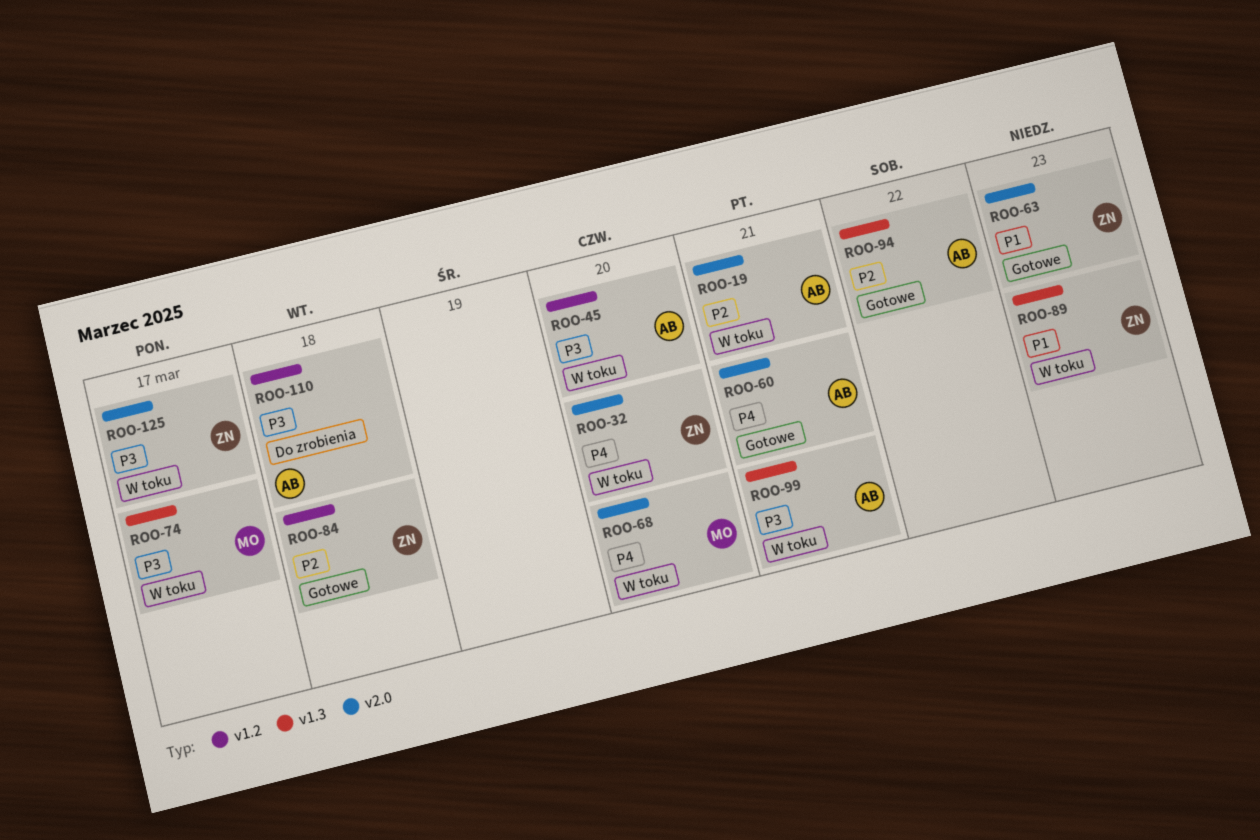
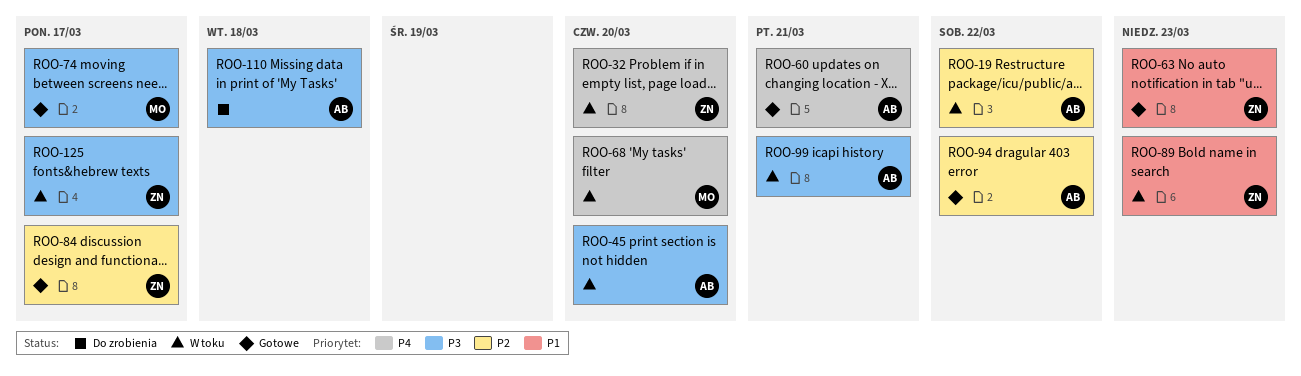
ROO-19, due: Mar 21 -> Mar 22
ROO-74, status: W toku -> Gotowe
ROO-84, due: Mar 18 -> Mar 17

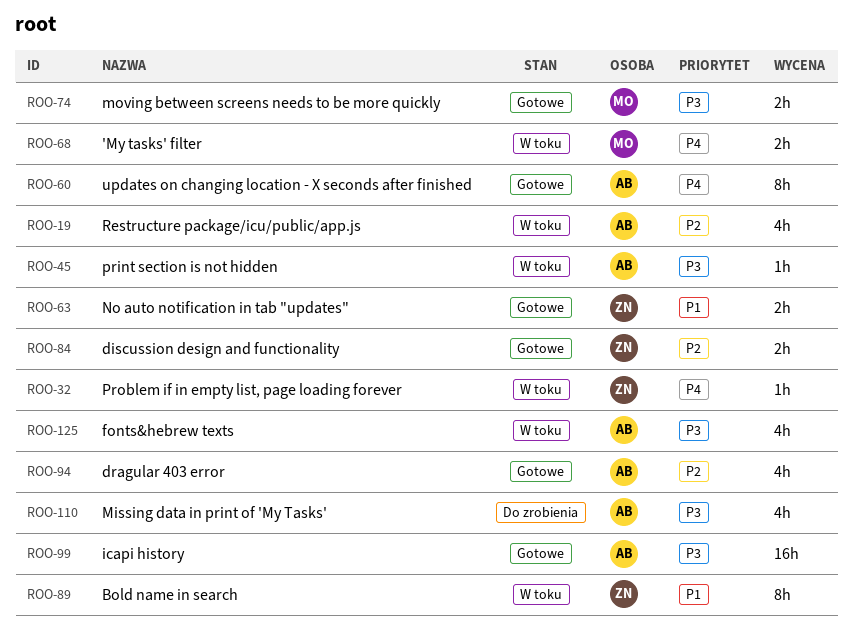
ROO-99, status: W toku -> Gotowe
ROO-125, owner: ZN -> AB

